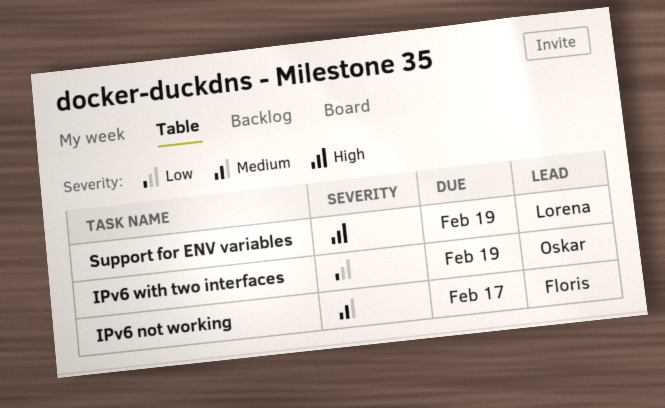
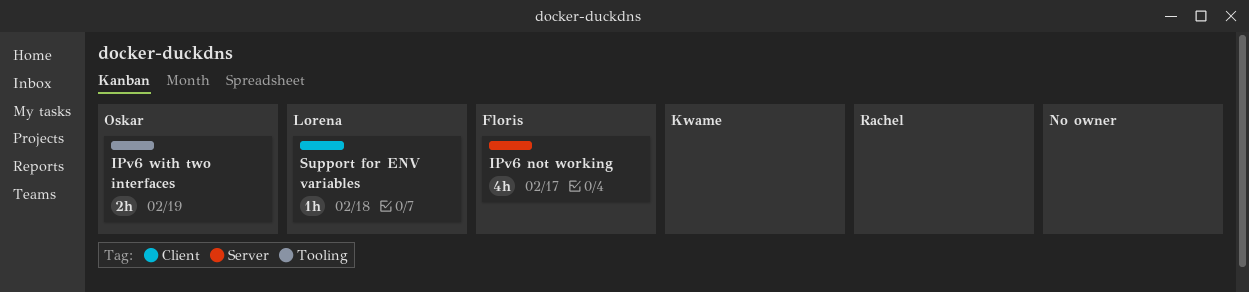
Support for ENV variables, due: Feb 19 -> Feb 18

